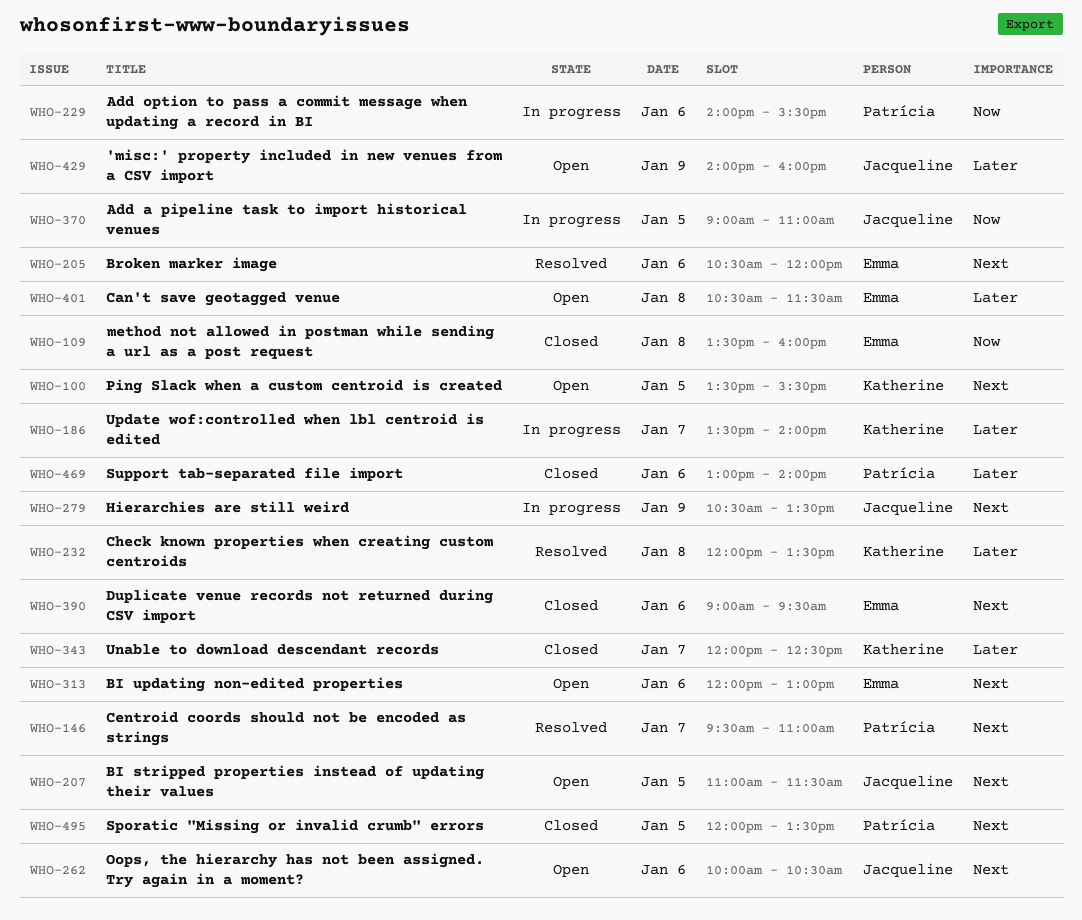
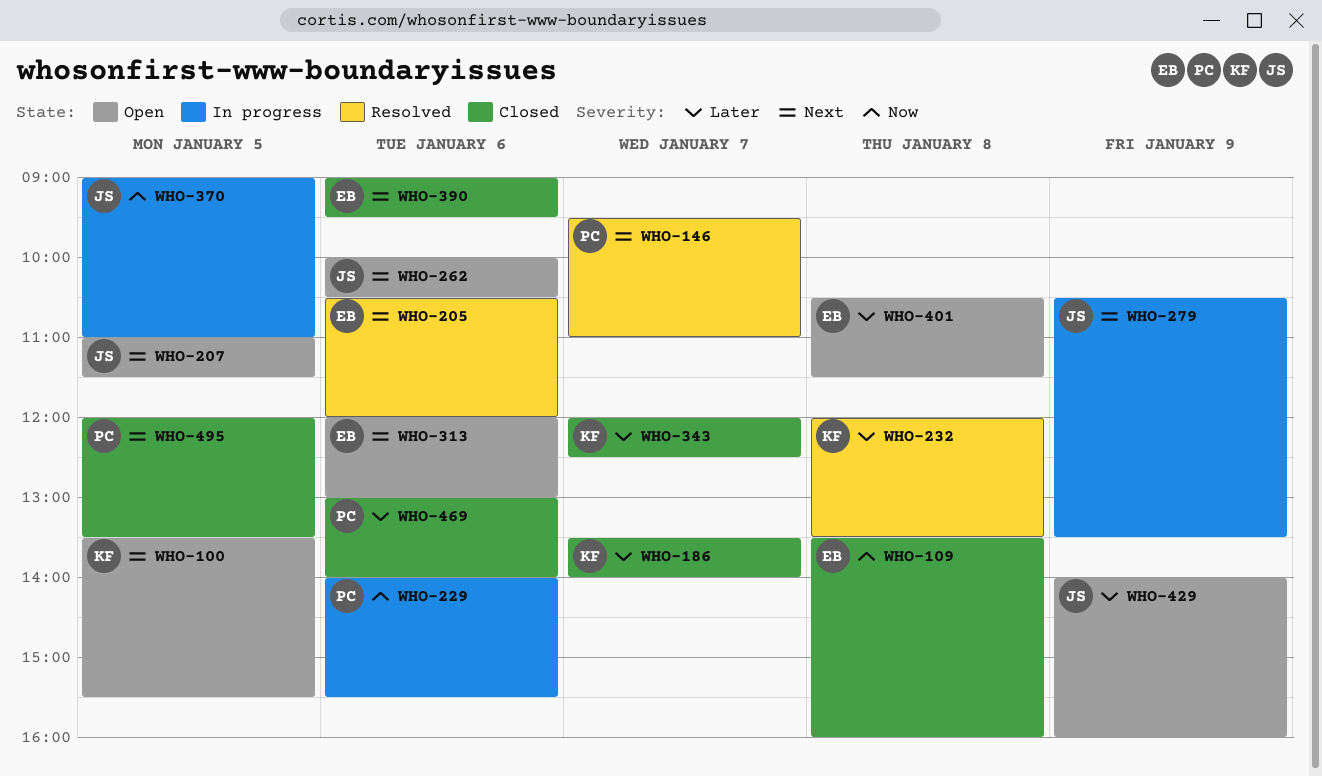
WHO-186, status: In progress -> Closed

